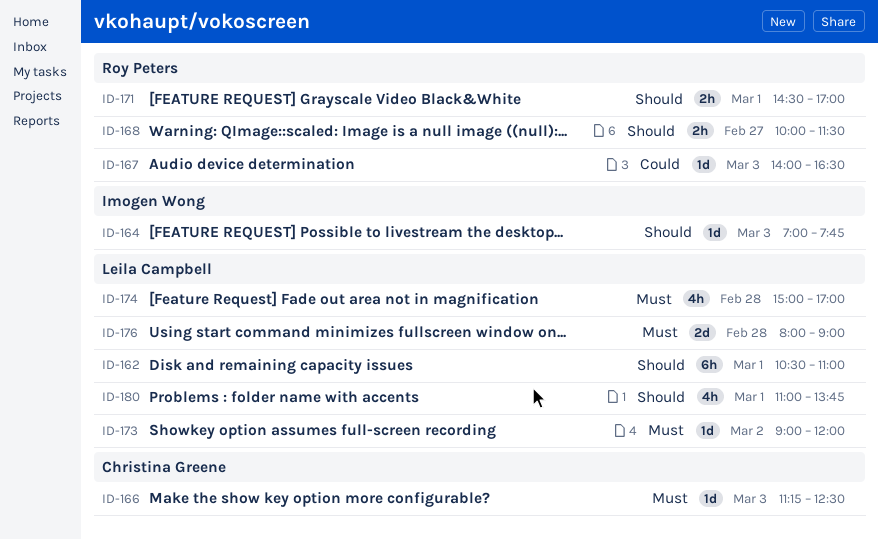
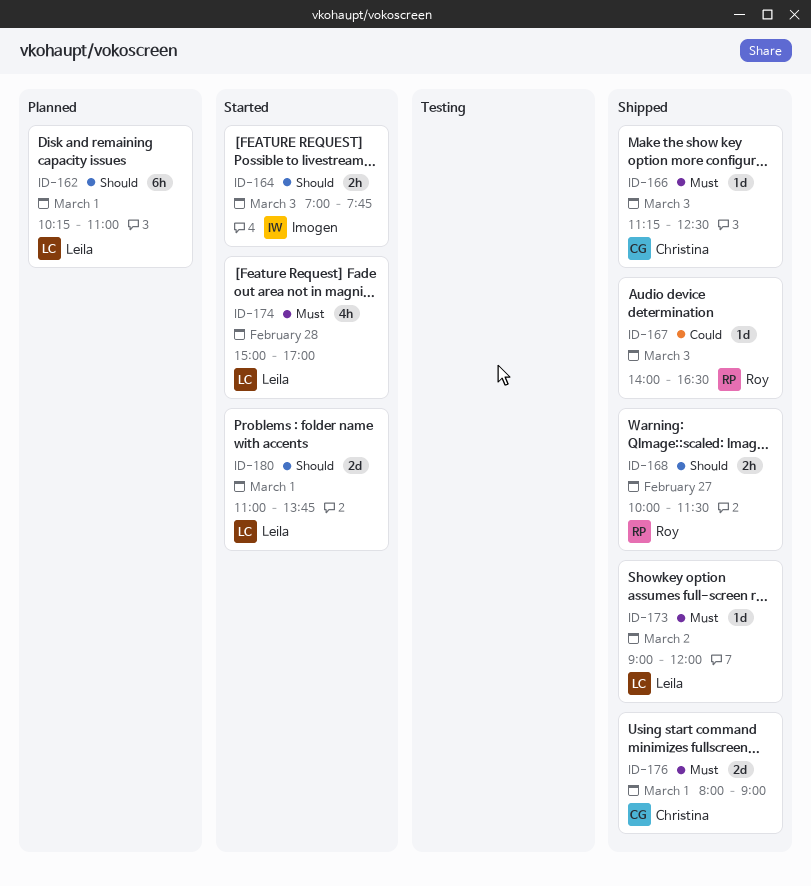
ID-162, begins: 10:30 -> 10:15
ID-164, estimate: 1d -> 2h
ID-171: present -> none
ID-176, owner: Leila Campbell -> Christina Greene
ID-176, day: Feb 28 -> Mar 1
ID-180, estimate: 4h -> 2d

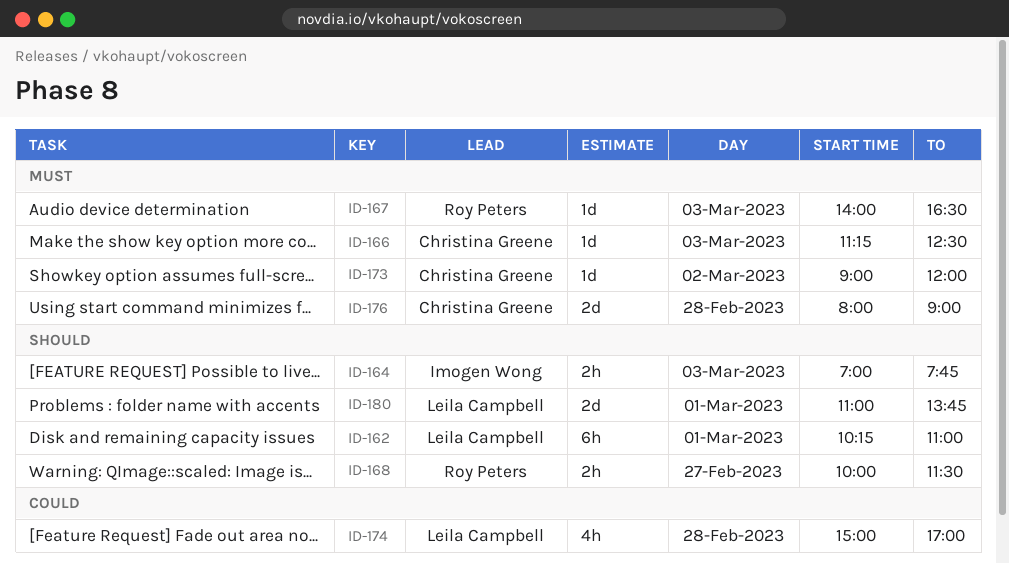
ID-167, priority: Could -> Must
ID-173, owner: Leila Campbell -> Christina Greene
ID-174, priority: Must -> Could
ID-176, day: Mar 1 -> Feb 28

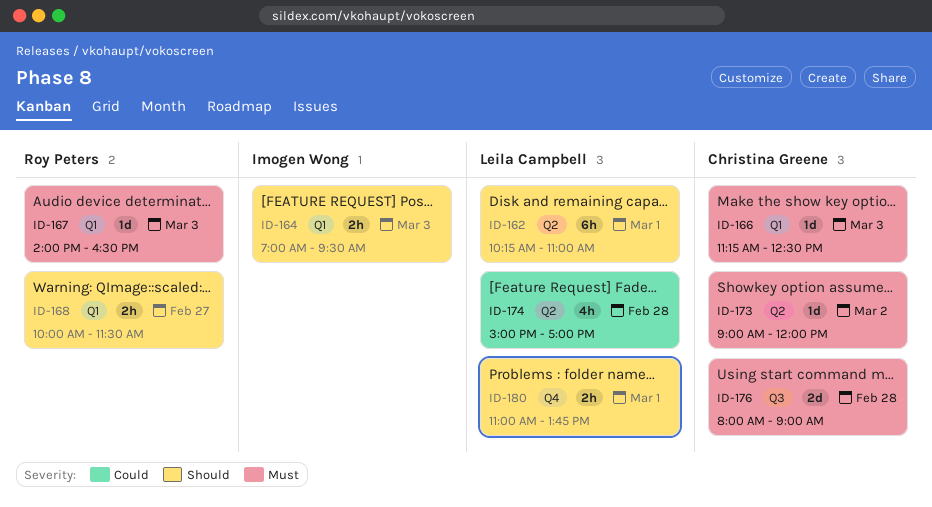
ID-164, ends: 07:45 -> 09:30
ID-180, estimate: 2d -> 2h

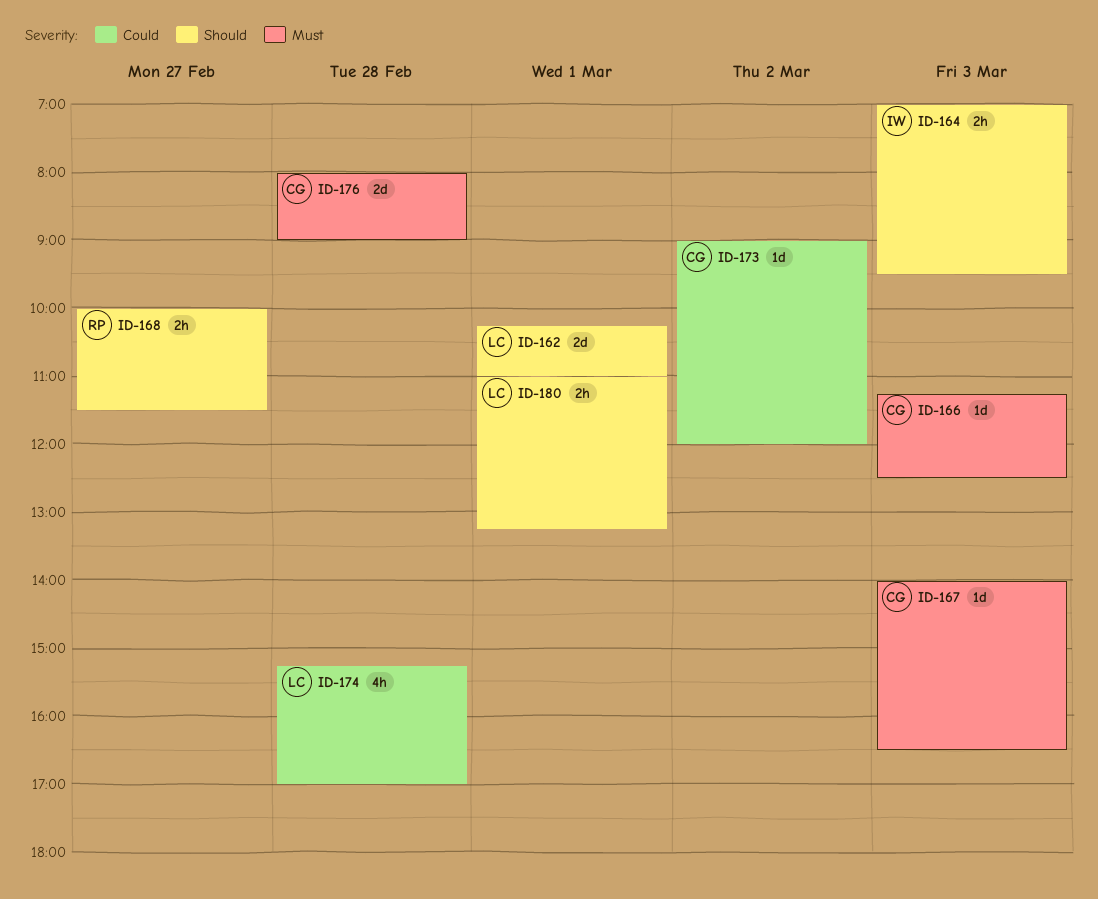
ID-162, estimate: 6h -> 2d
ID-167, owner: Roy Peters -> Christina Greene
ID-173, priority: Must -> Could
ID-174, begins: 15:00 -> 15:15
ID-180, ends: 13:45 -> 13:15

